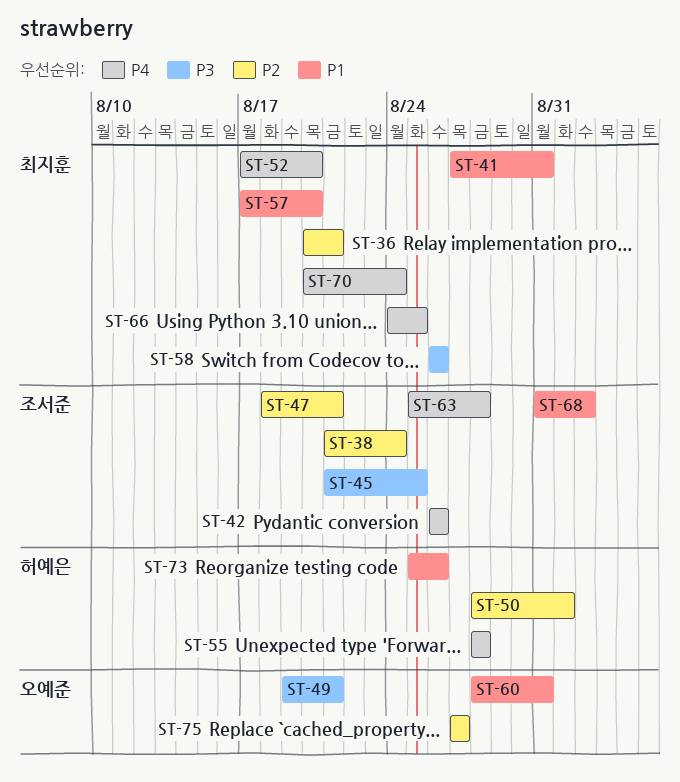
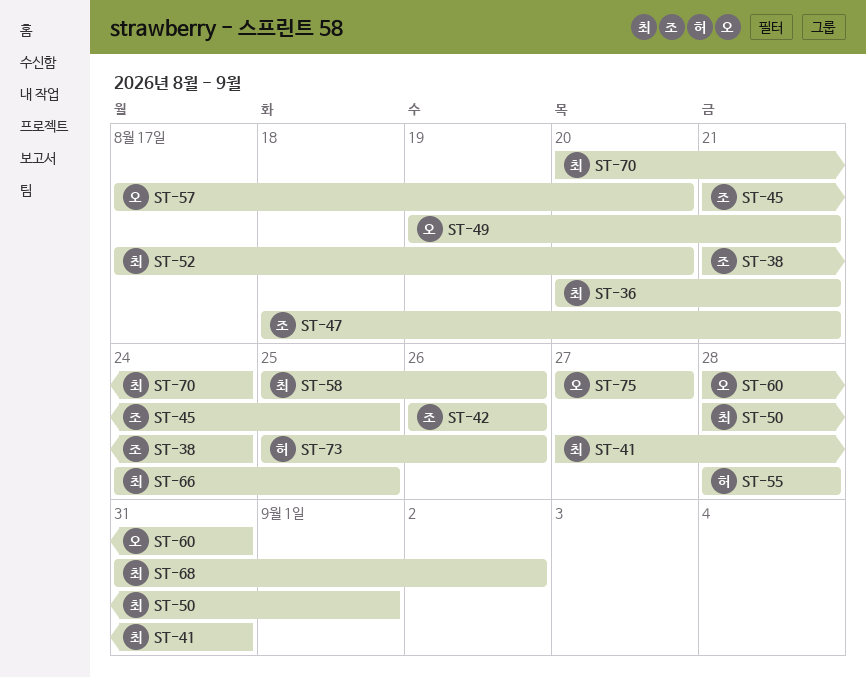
ST-50, owner: 허예은 -> 최지훈
ST-57, owner: 최지훈 -> 오예준
ST-58, start: Aug 26 -> Aug 25
ST-63: present -> none
ST-68, owner: 조서준 -> 최지훈

